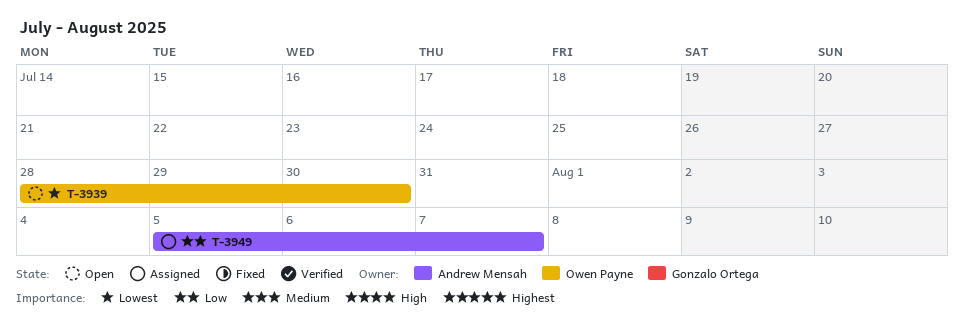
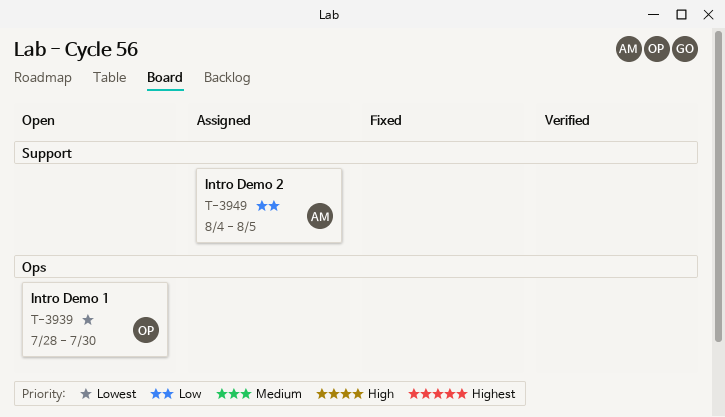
T-3949, start: Aug 5 -> Aug 4
T-3949, due: Aug 7 -> Aug 5

